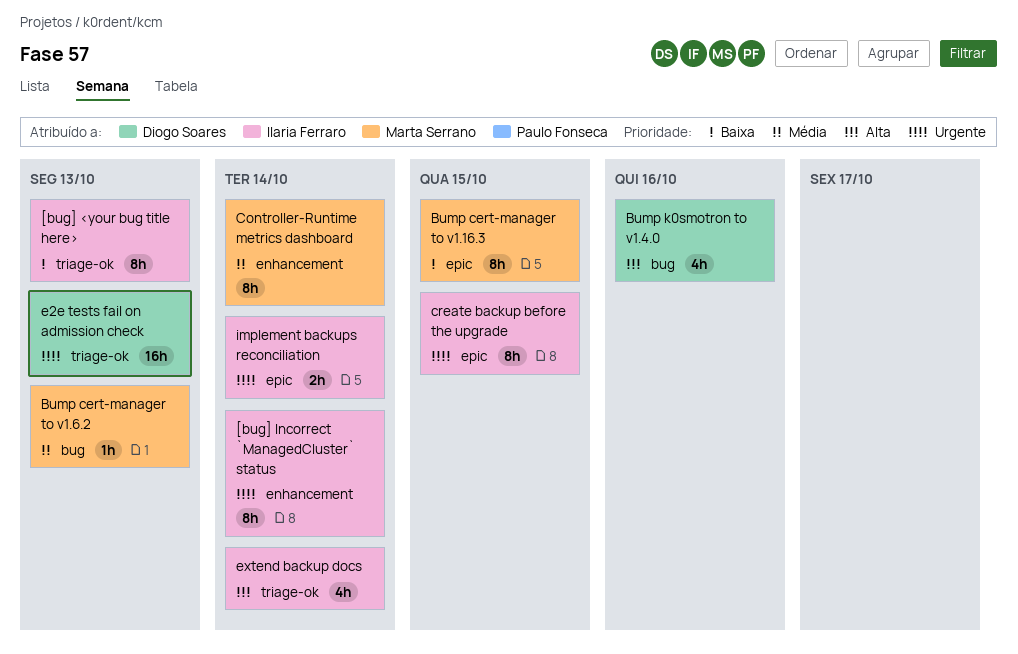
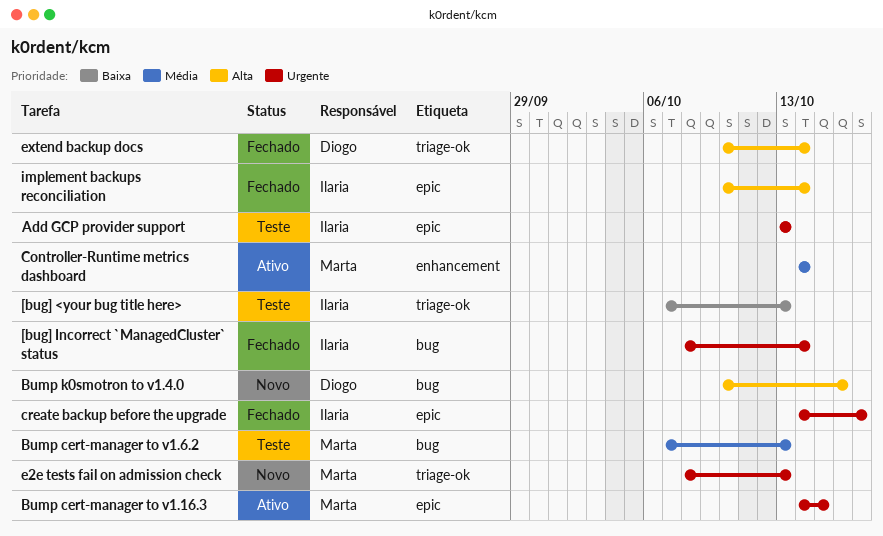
[bug] Incorrect `ManagedCluster` status, label: enhancement -> bug
Add GCP provider support: none -> present
Bump cert-manager to v1.16.3, priority: Baixa -> Urgente
create backup before the upgrade, due: Oct 15 -> Oct 17
e2e tests fail on admission check, owner: Diogo Soares -> Marta Serrano
extend backup docs, owner: Ilaria Ferraro -> Diogo Soares
implement backups reconciliation, priority: Urgente -> Alta

